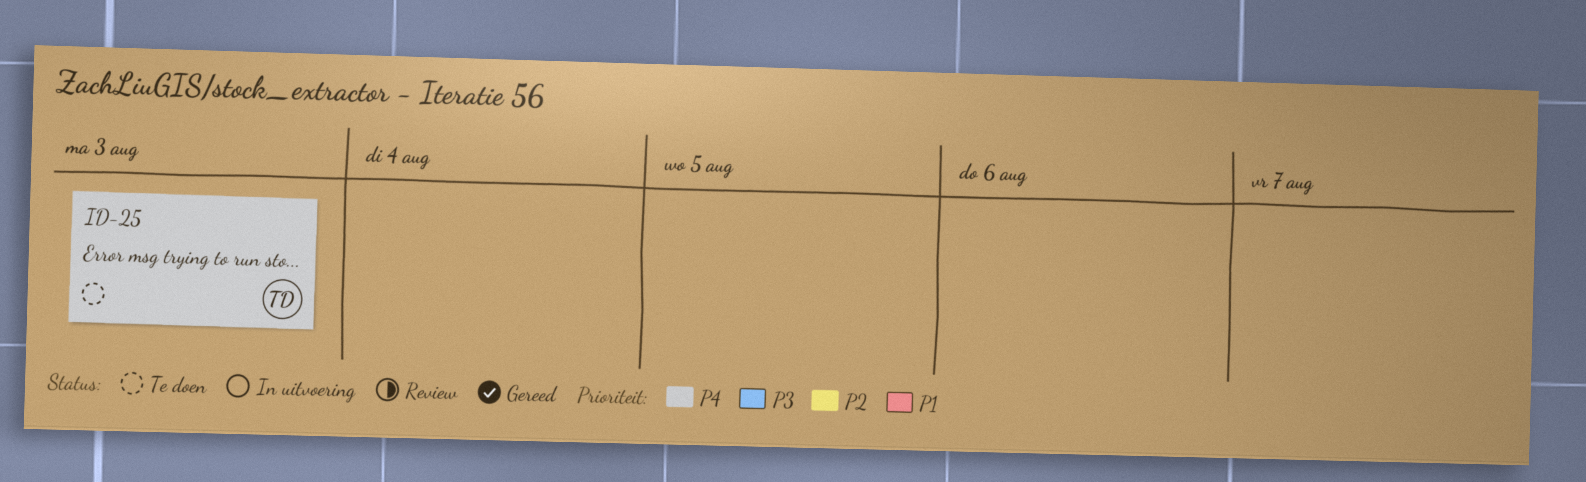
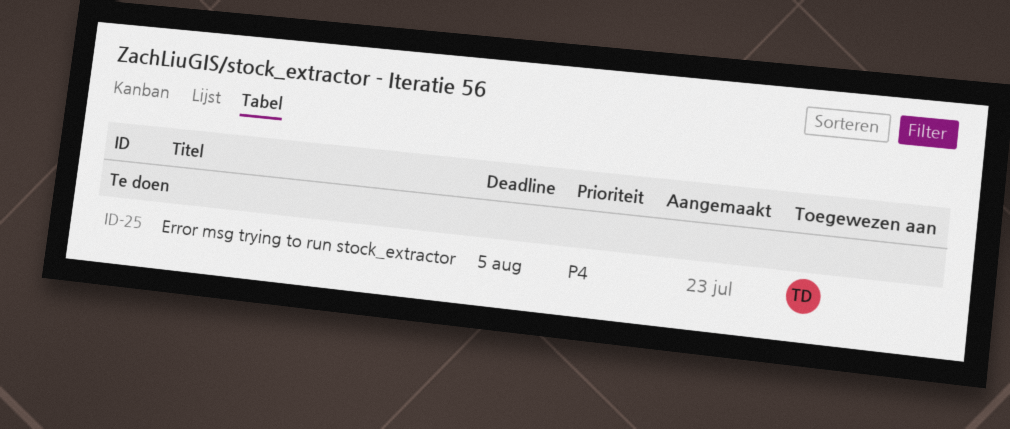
ID-25, due: Aug 3 -> Aug 5

